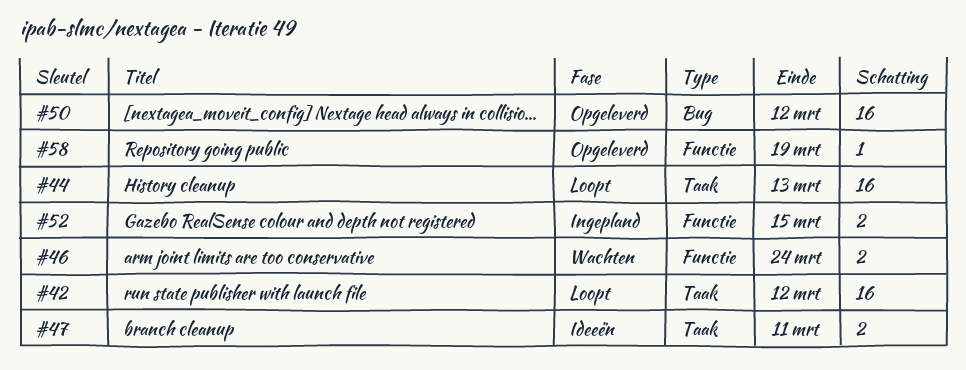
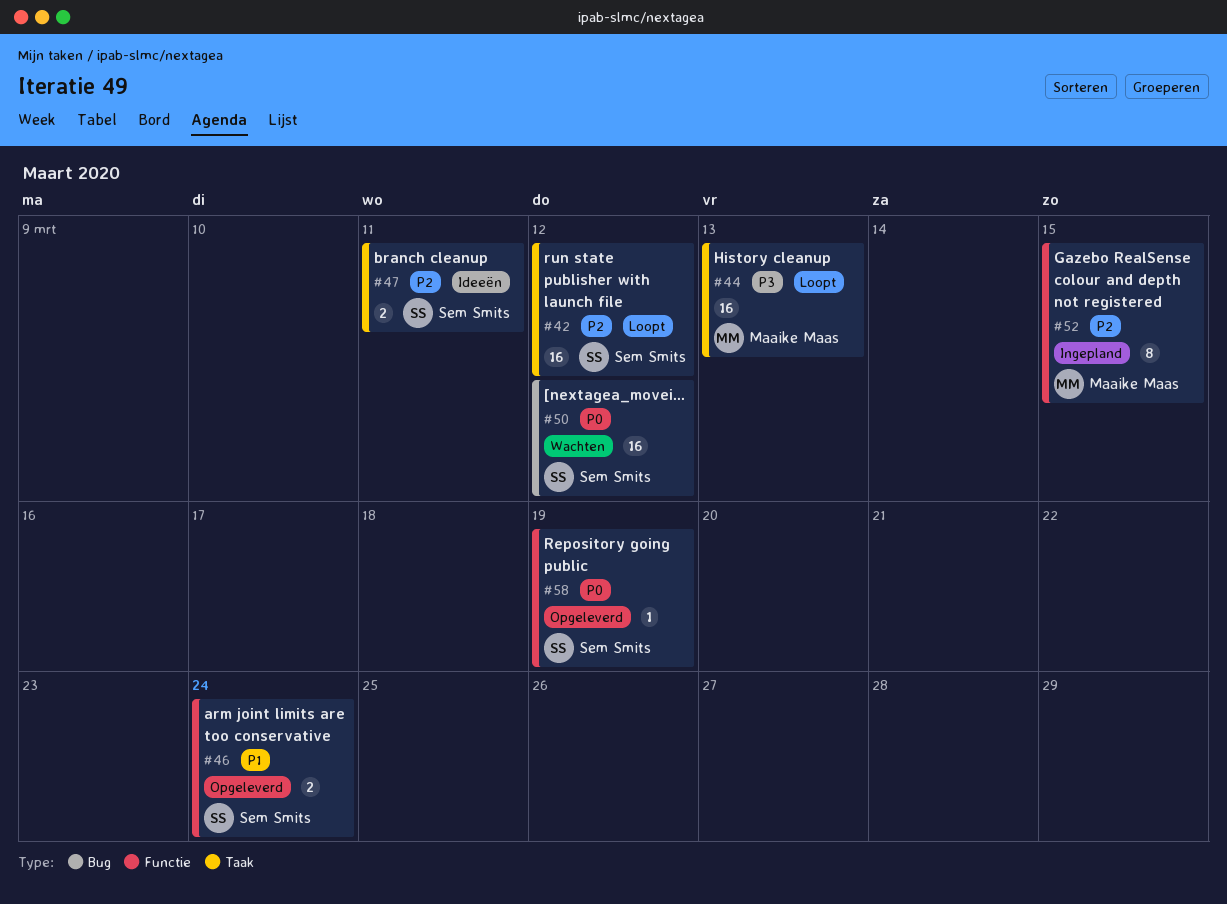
#46, status: Wachten -> Opgeleverd
#50, status: Opgeleverd -> Wachten
#52, estimate: 2 -> 8

